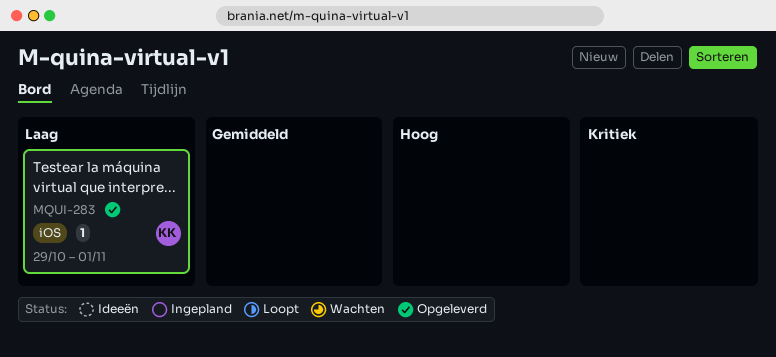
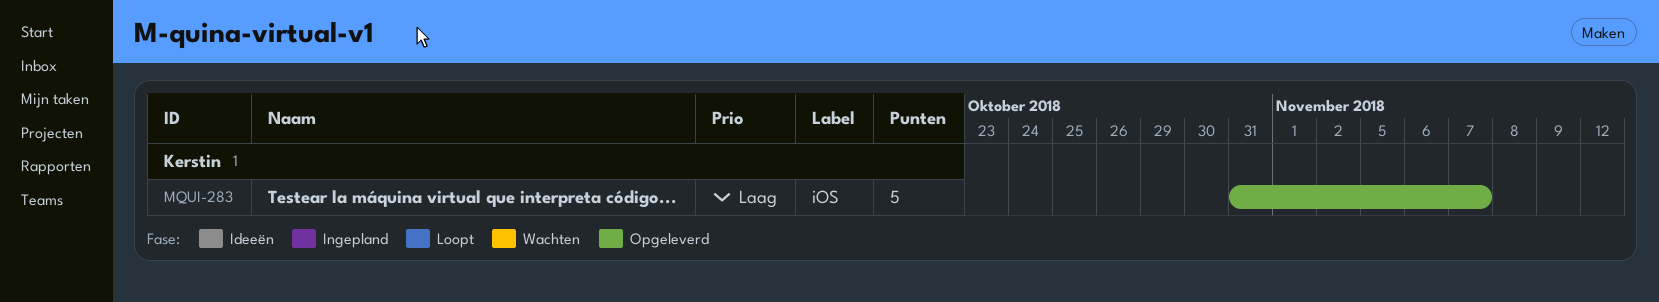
MQUI-283, estimate: 1 -> 5
MQUI-283, start: Oct 29 -> Oct 31
MQUI-283, due: Nov 1 -> Nov 7

